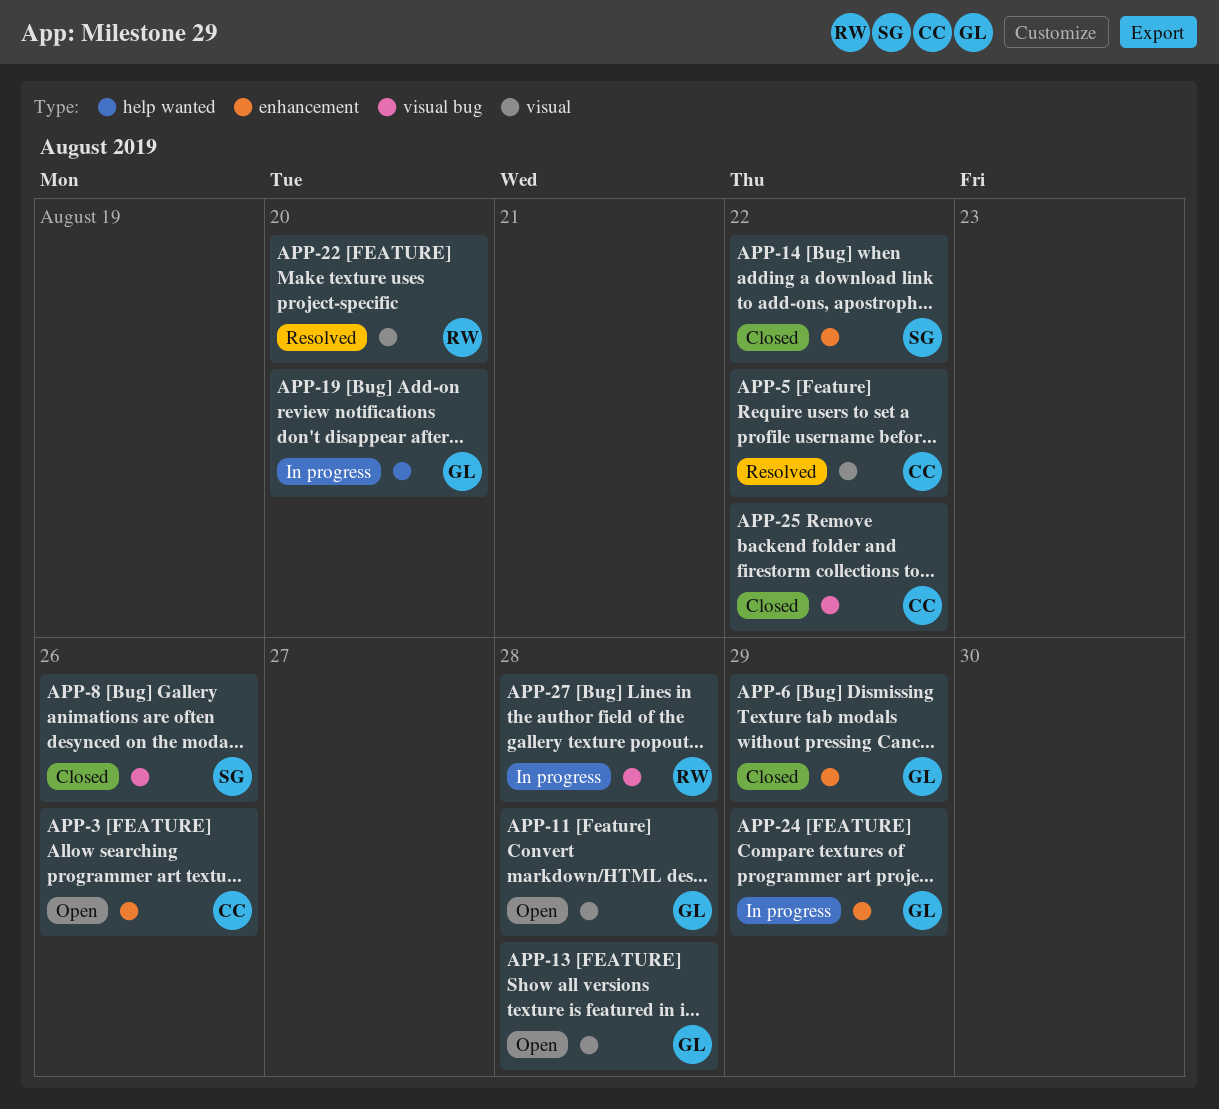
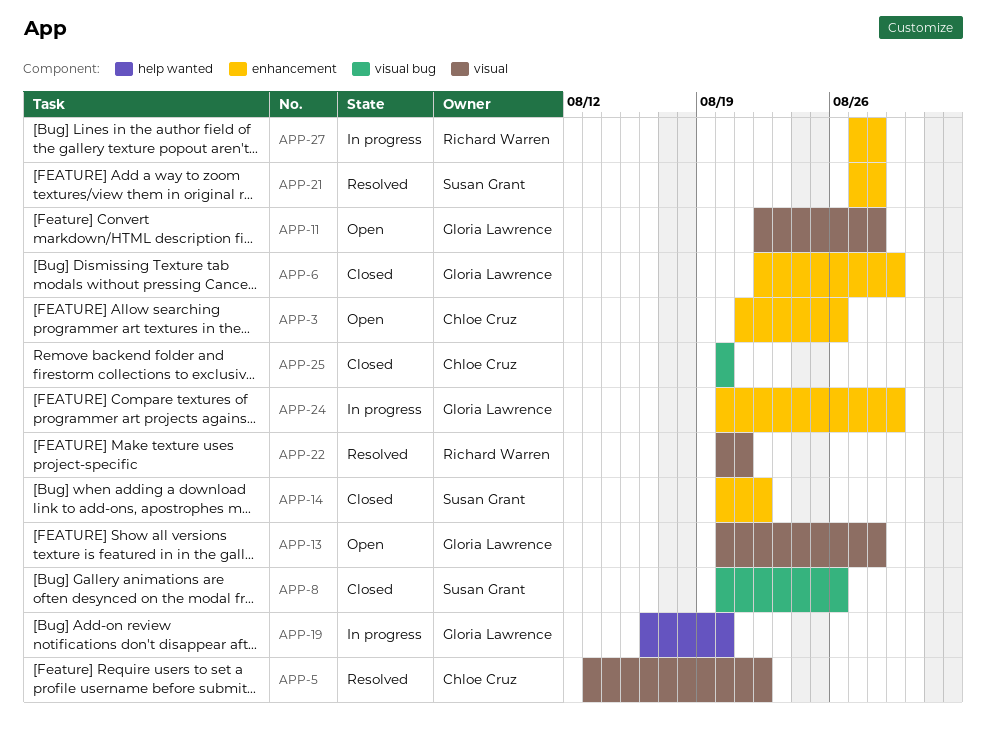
APP-21: none -> present
APP-22, due: Aug 20 -> Aug 21
APP-25, due: Aug 22 -> Aug 20
APP-27, label: visual bug -> enhancement

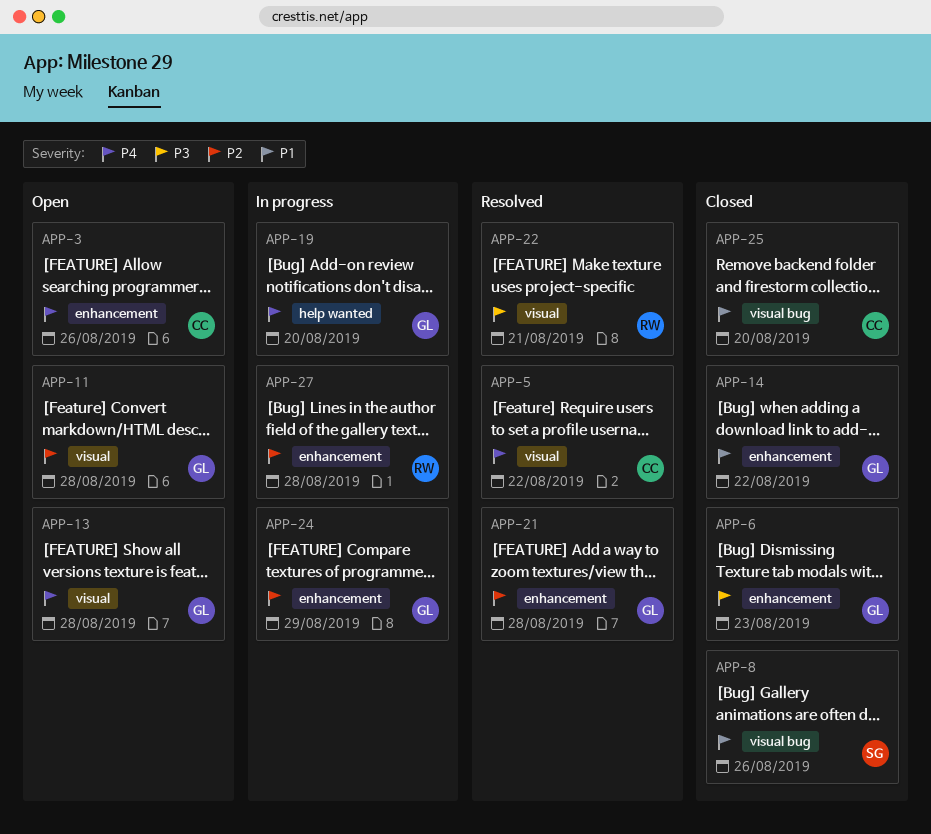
APP-6, due: Aug 29 -> Aug 23
APP-14, owner: Susan Grant -> Gloria Lawrence
APP-21, owner: Susan Grant -> Gloria Lawrence

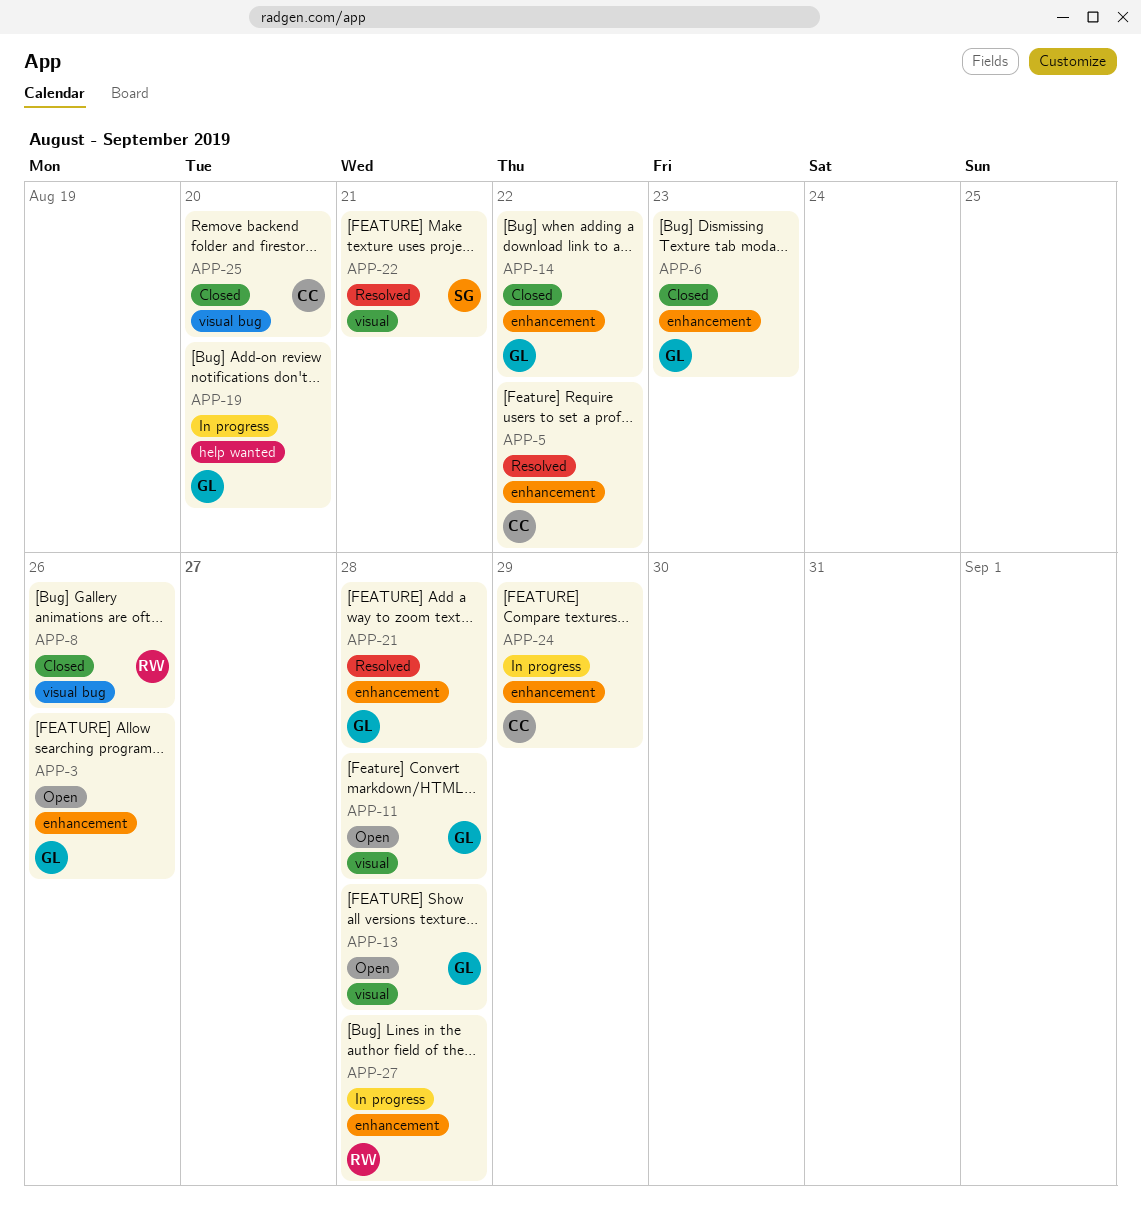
APP-3, owner: CC -> GL
APP-5, label: visual -> enhancement
APP-8, owner: SG -> RW
APP-22, owner: RW -> SG
APP-24, owner: GL -> CC

